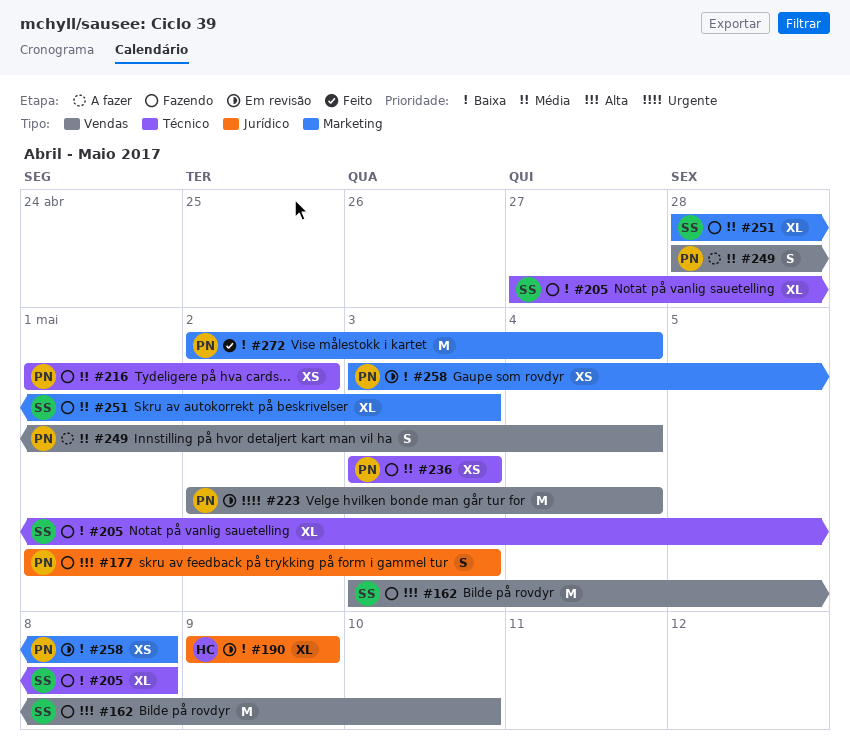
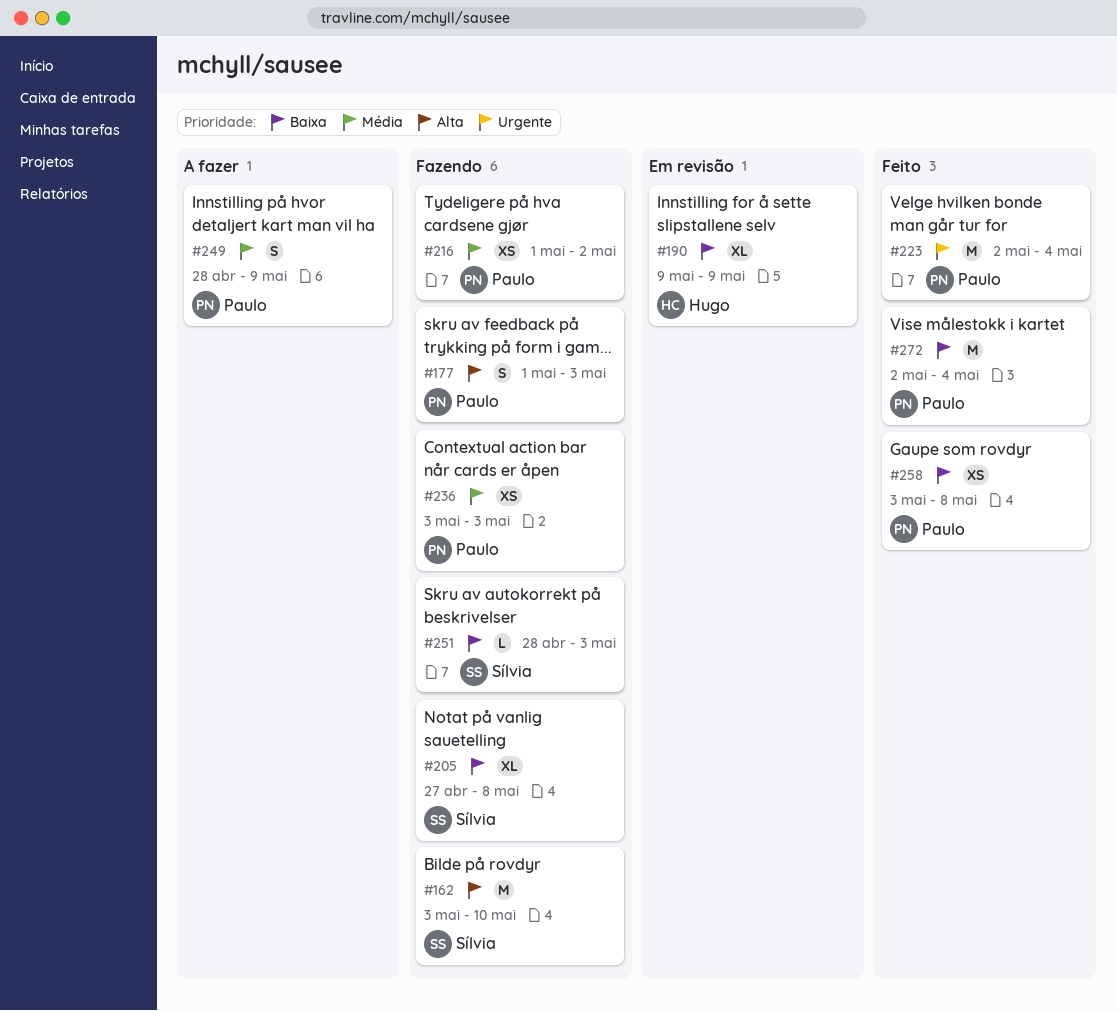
#223, status: Em revisão -> Feito
#249, due: May 4 -> May 9
#251, priority: Média -> Baixa
#251, estimate: XL -> L
#258, status: Em revisão -> Feito

